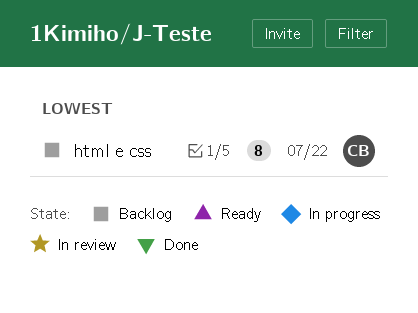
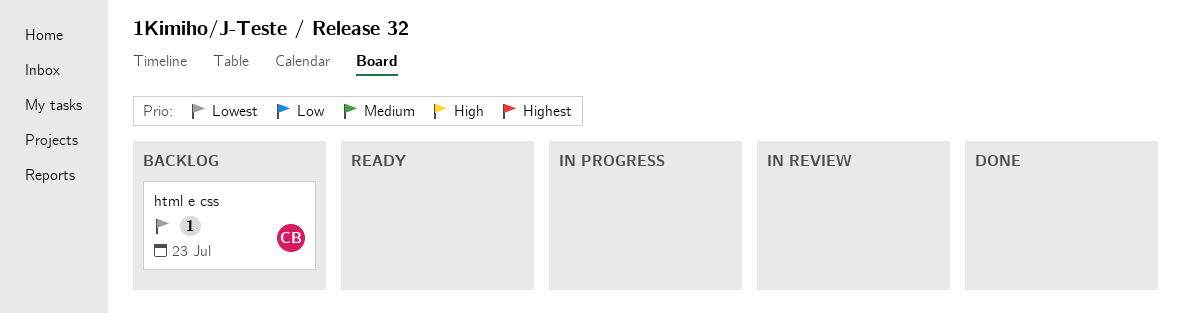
html e css, estimate: 8 -> 1
html e css, due: Jul 22 -> Jul 23

